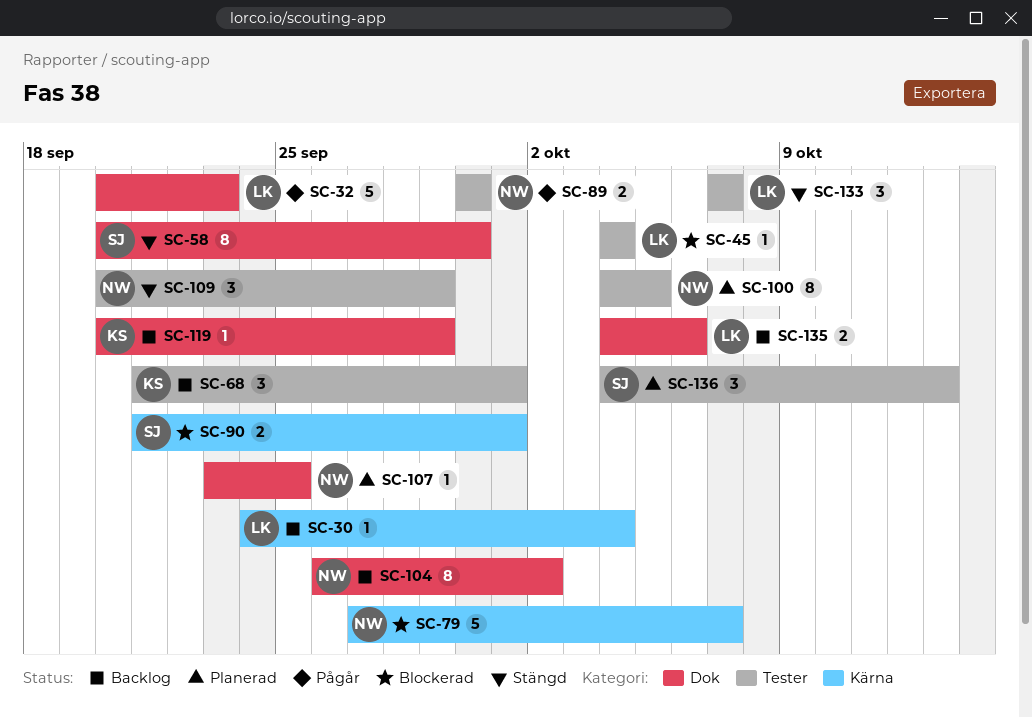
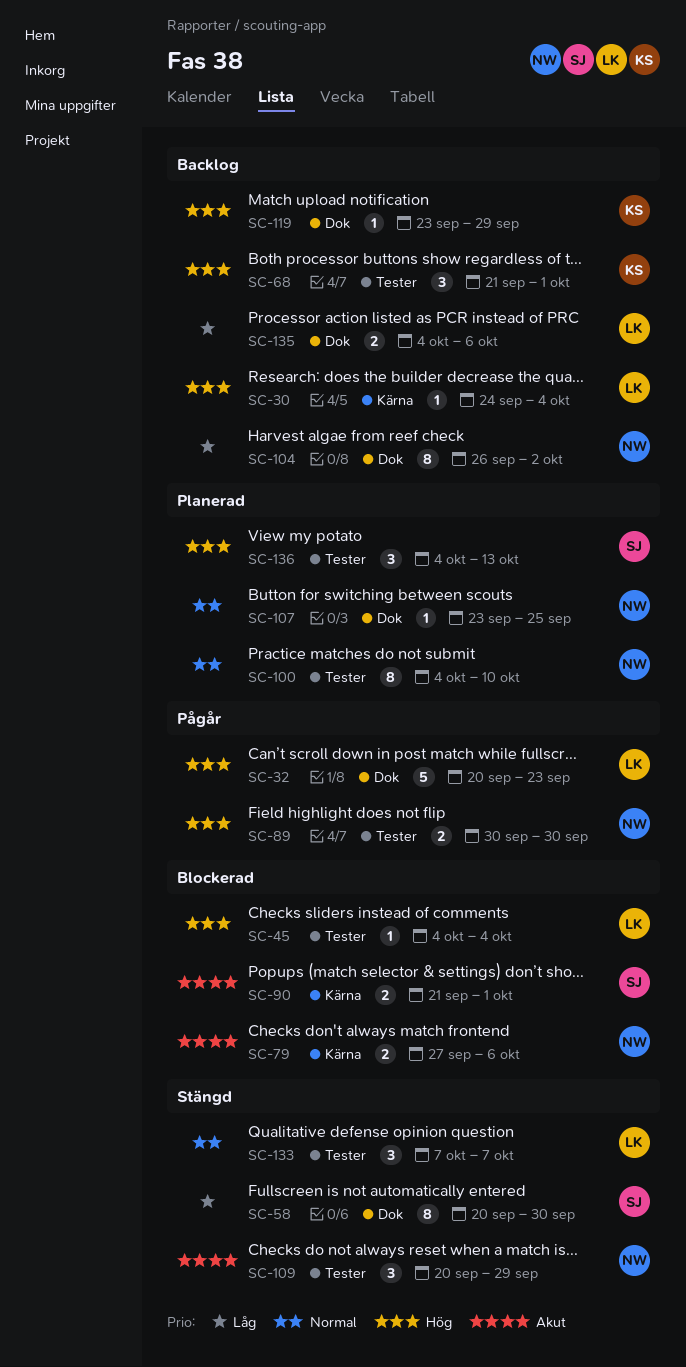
SC-79, estimate: 5 -> 2
SC-79, due: Oct 7 -> Oct 6
SC-100, due: Oct 5 -> Oct 10
SC-119, start: Sep 20 -> Sep 23

